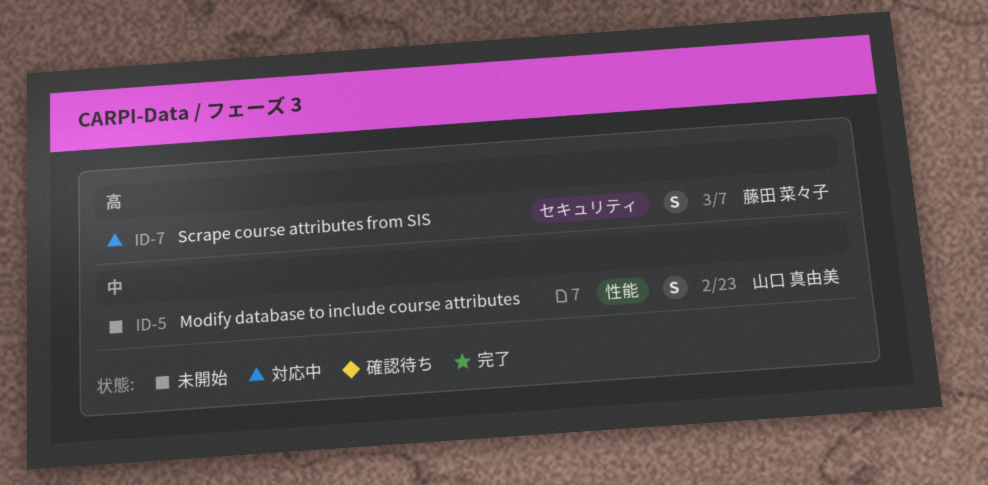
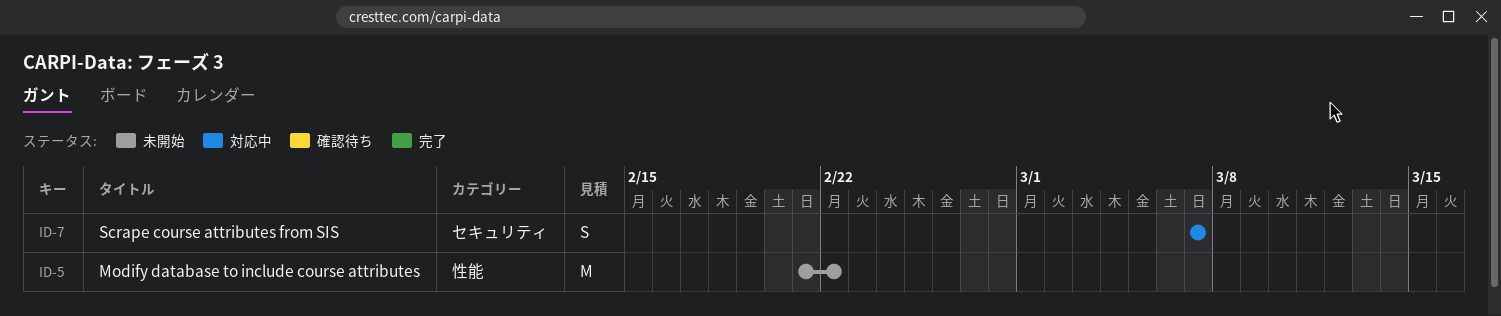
ID-5, estimate: S -> M
ID-5, due: Feb 23 -> Feb 22

